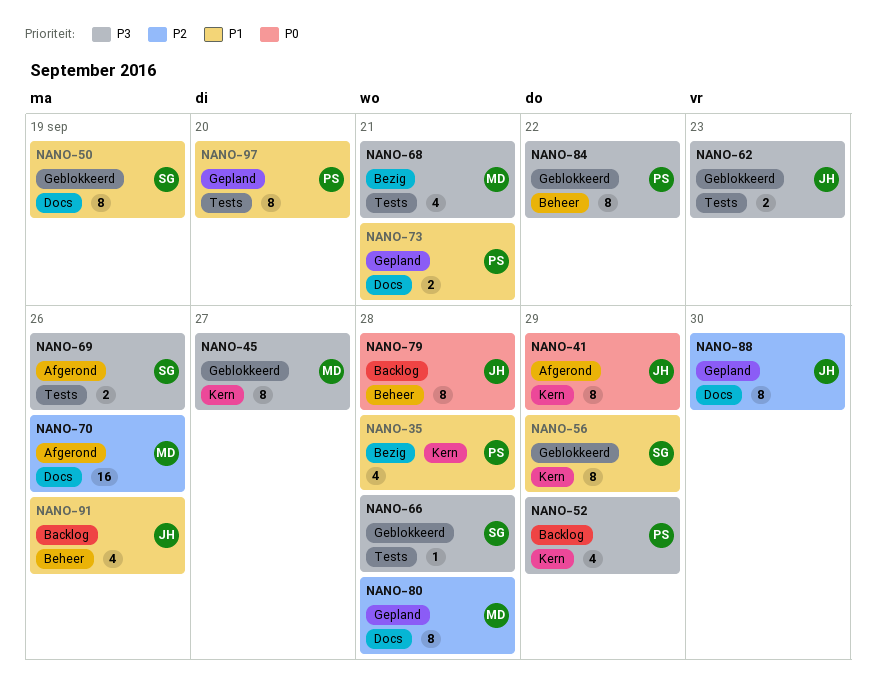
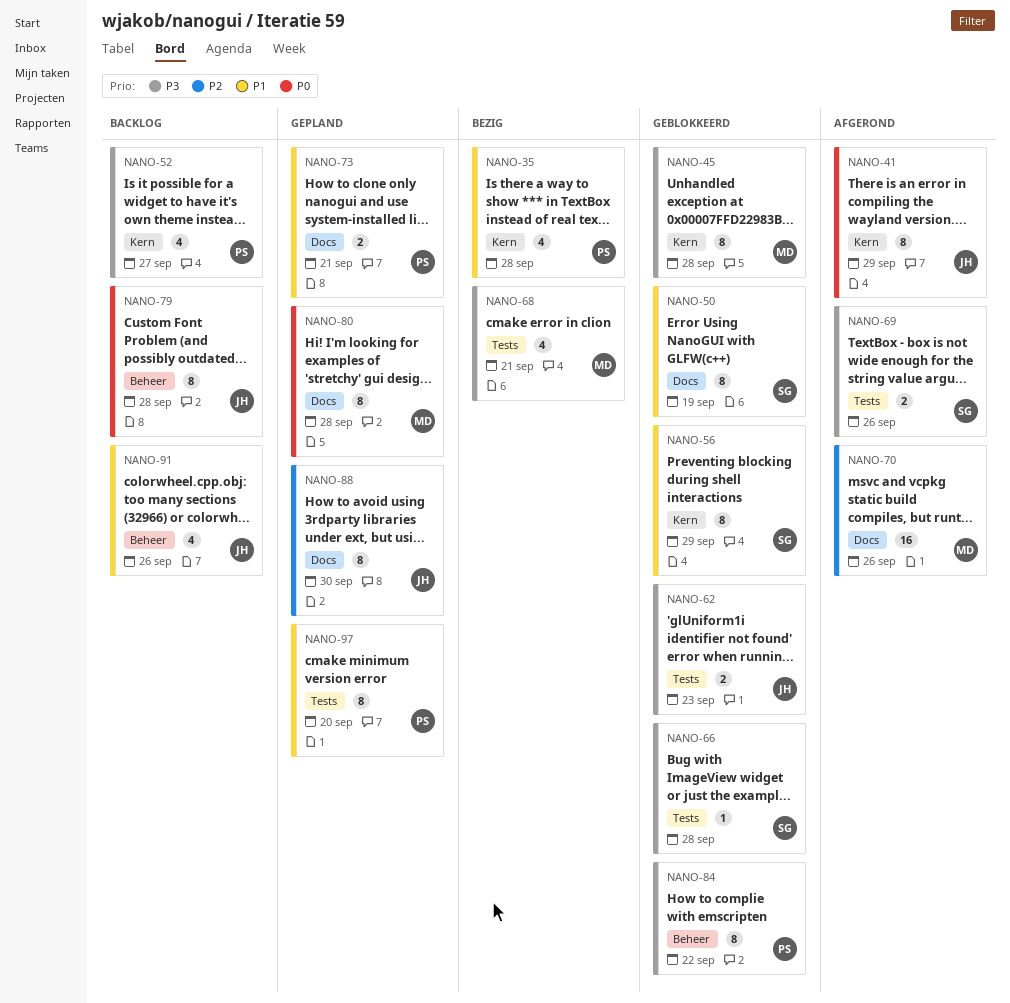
NANO-45, due: Sep 27 -> Sep 28
NANO-52, due: Sep 29 -> Sep 27
NANO-80, priority: P2 -> P0

